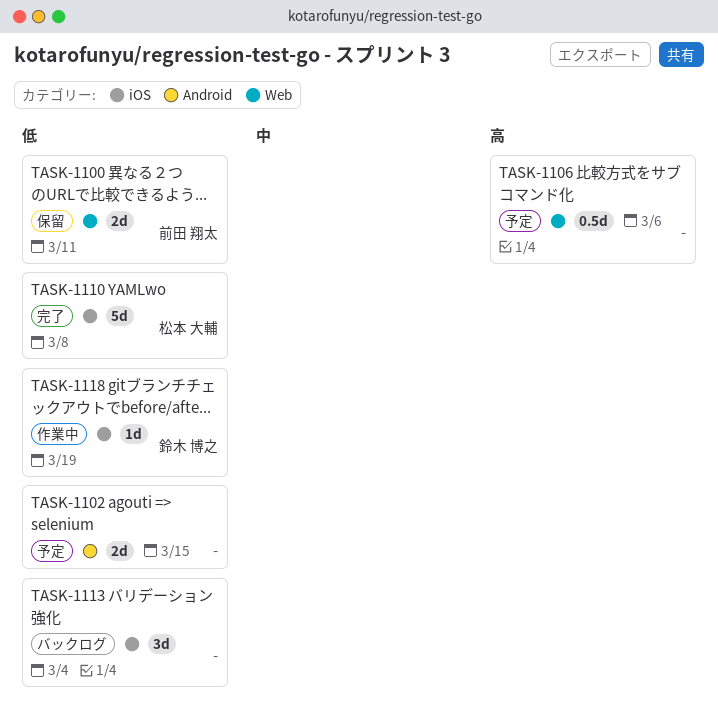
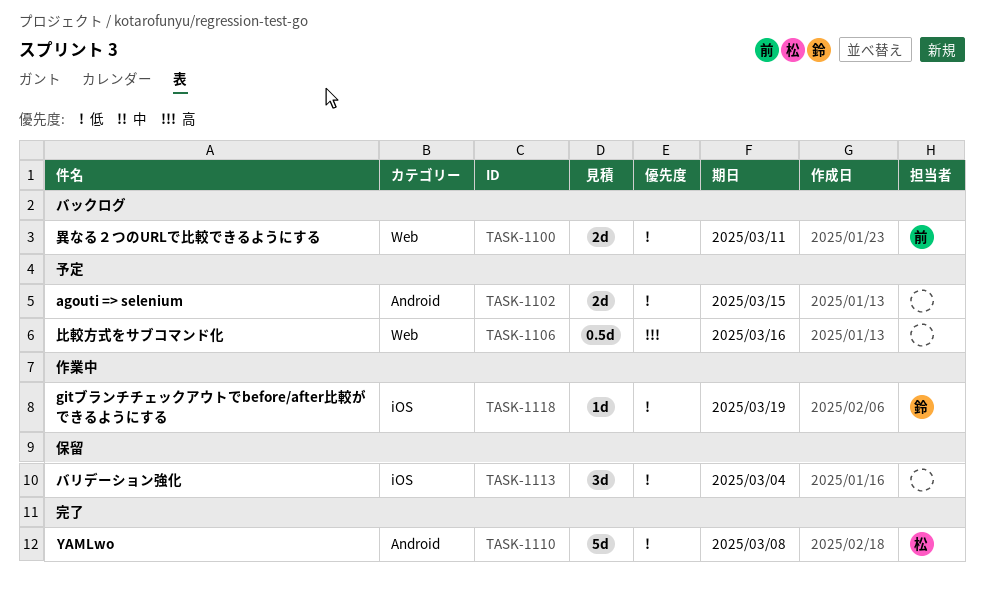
TASK-1100, status: 保留 -> バックログ
TASK-1106, due: Mar 6 -> Mar 16
TASK-1110, label: iOS -> Android
TASK-1113, status: バックログ -> 保留

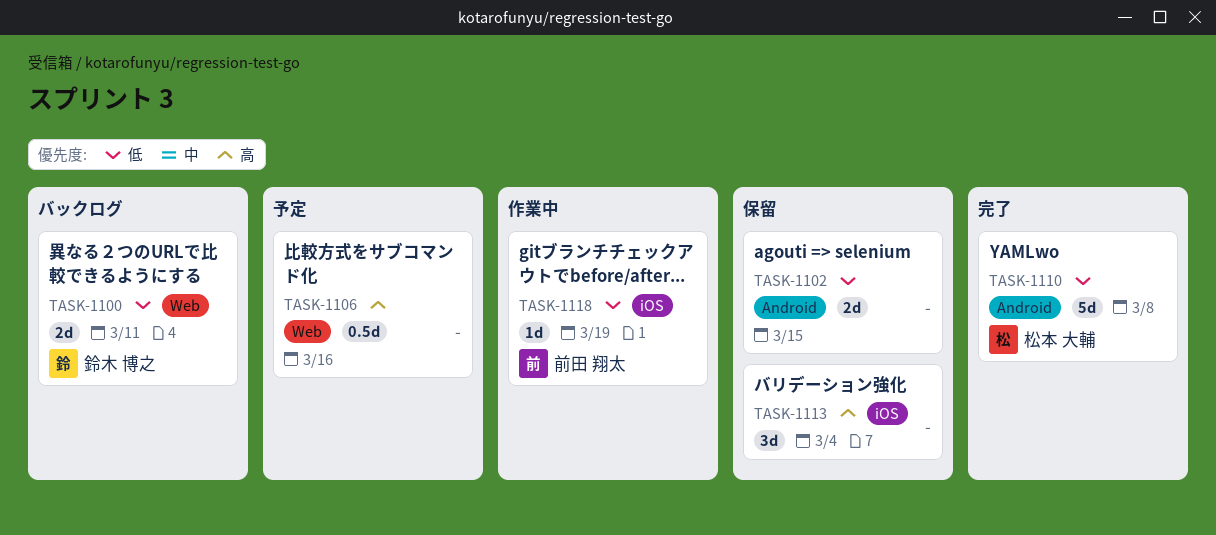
TASK-1100, owner: 前田 翔太 -> 鈴木 博之
TASK-1102, status: 予定 -> 保留
TASK-1113, priority: 低 -> 高
TASK-1118, owner: 鈴木 博之 -> 前田 翔太

